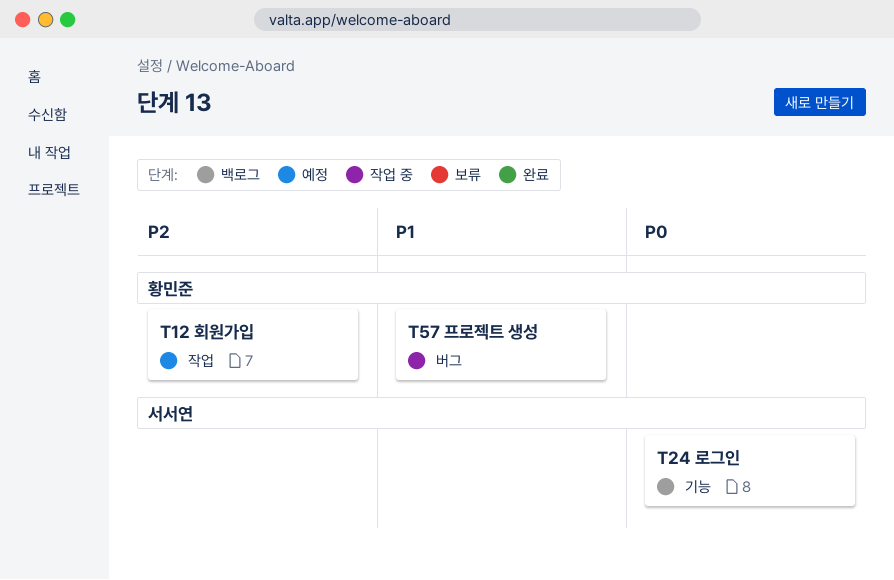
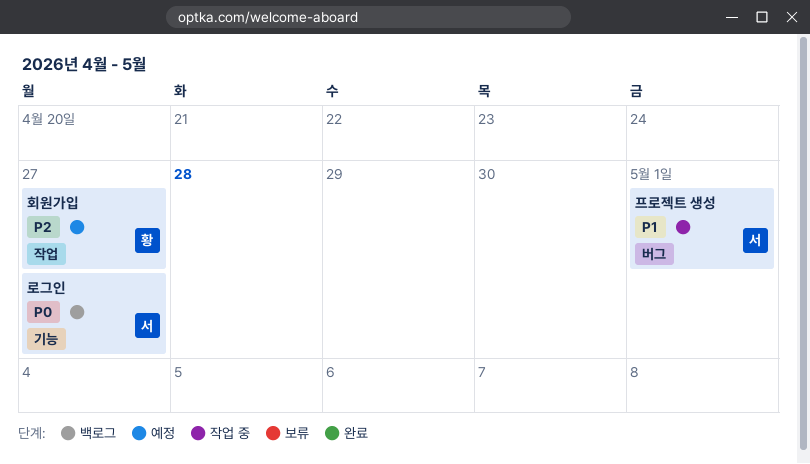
프로젝트 생성, owner: 황민준 -> 서서연

